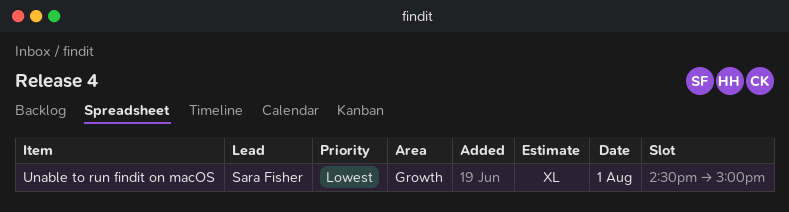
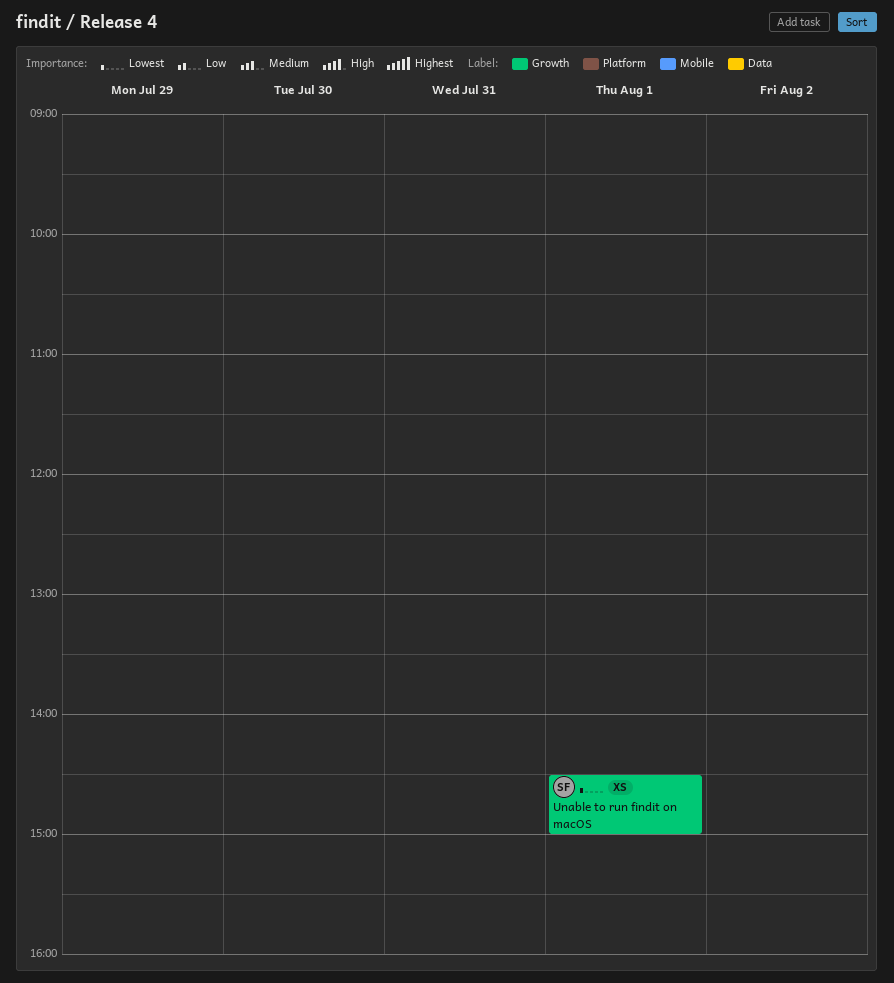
Unable to run findit on macOS, estimate: XL -> XS

